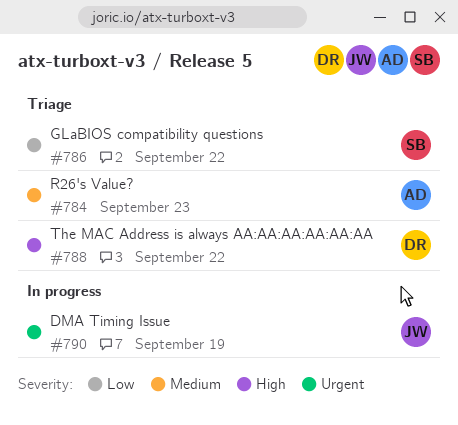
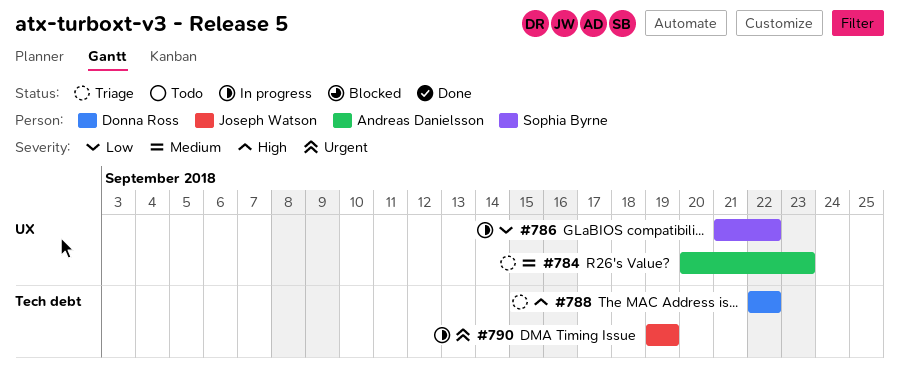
#786, status: Triage -> In progress

